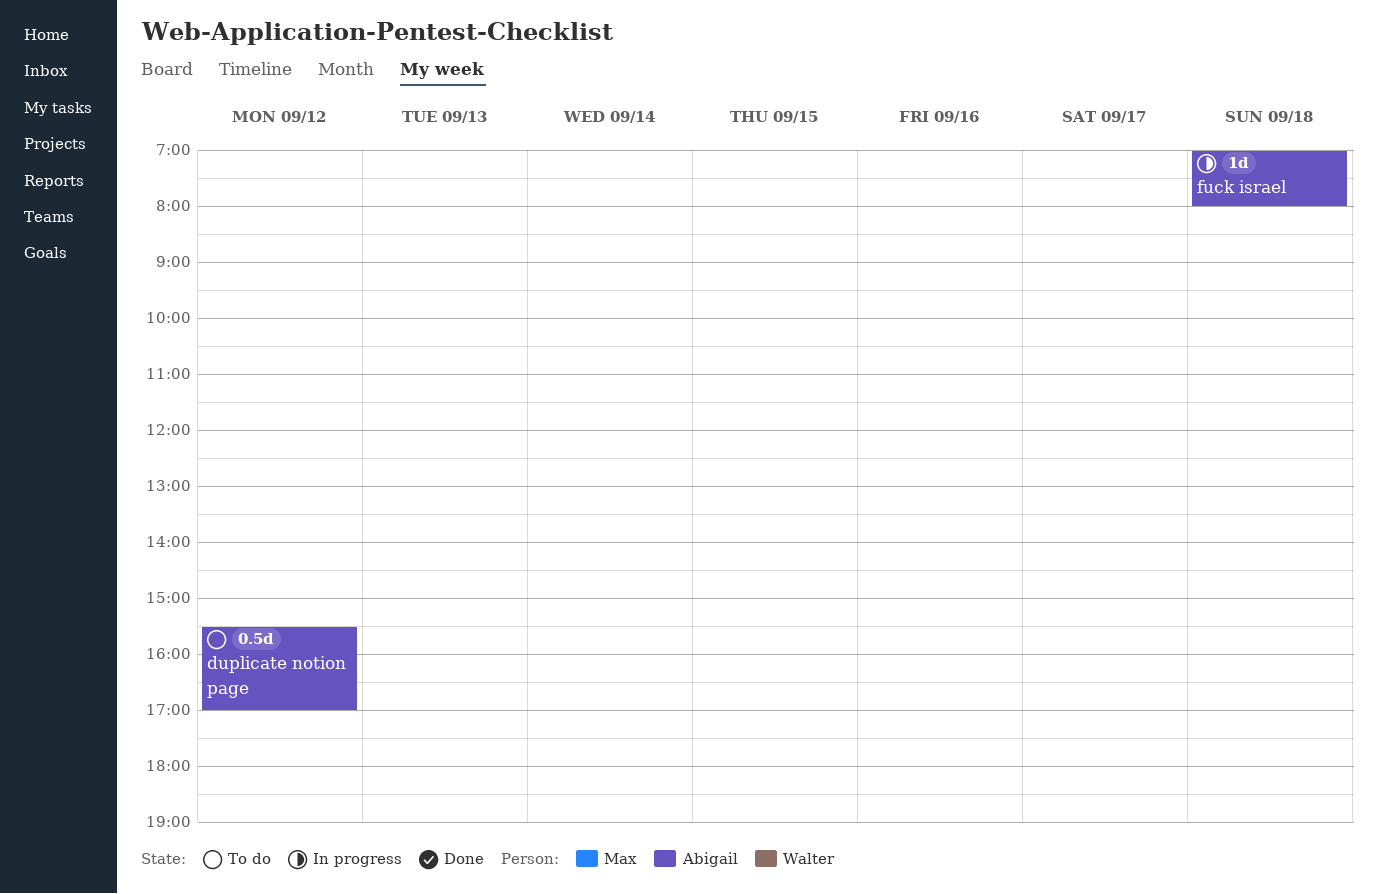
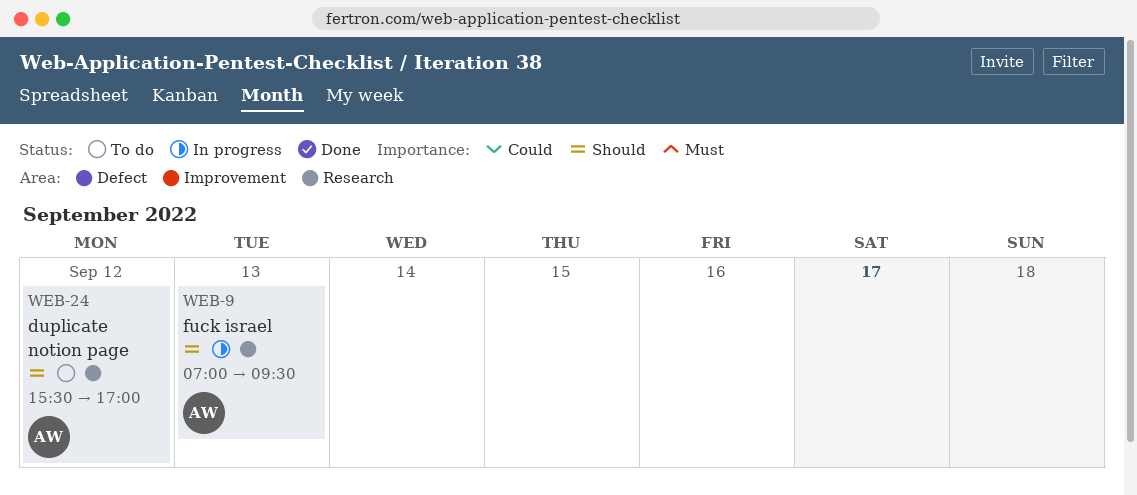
fuck israel, day: Sep 18 -> Sep 13
fuck israel, ends: 08:00 -> 09:30

